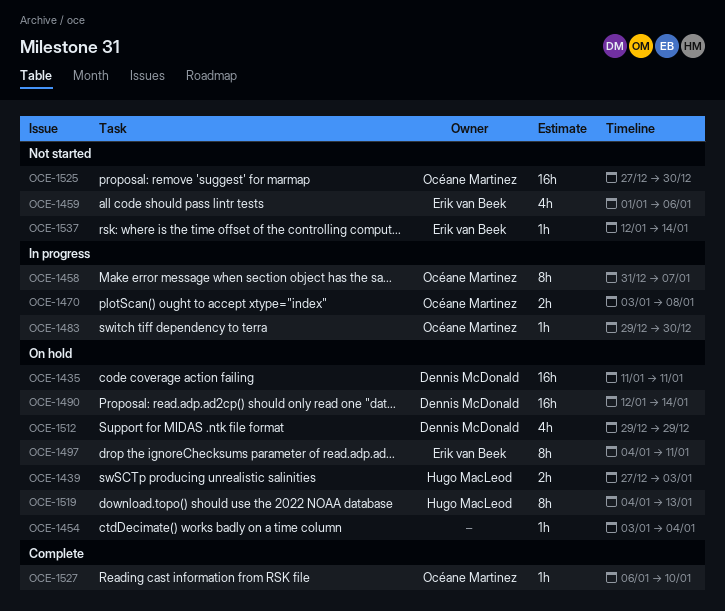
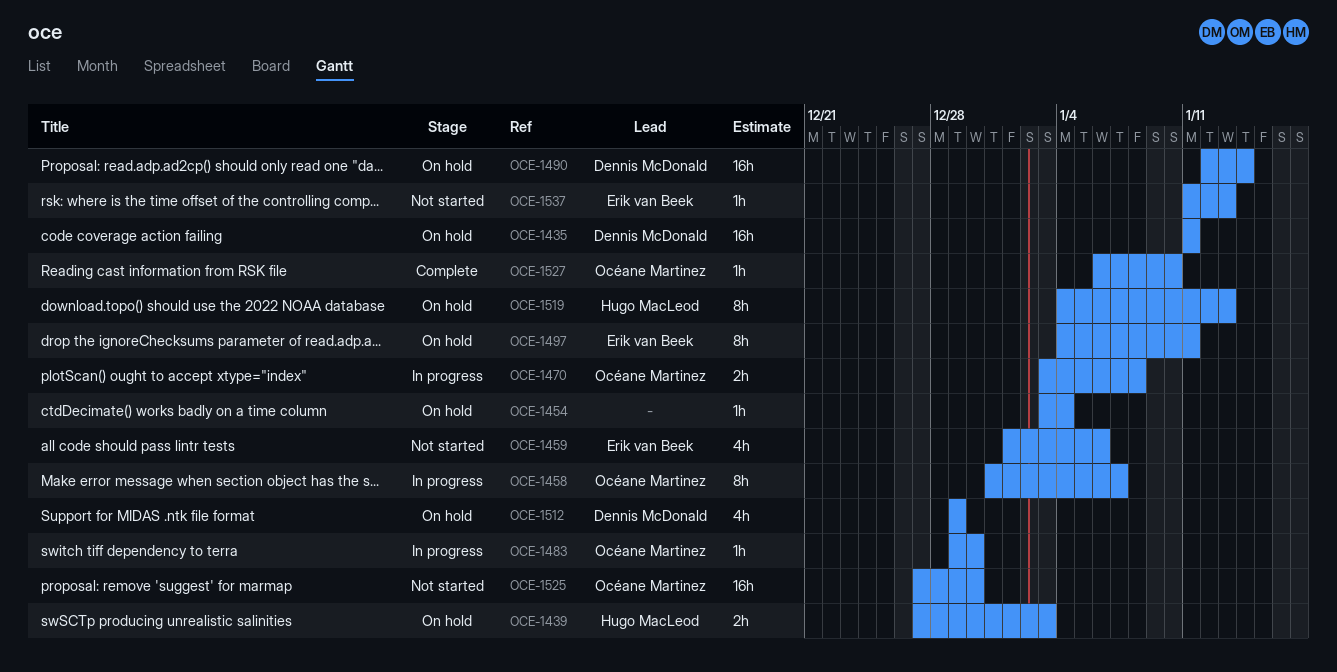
OCE-1537, start: Jan 12 -> Jan 11
OCE-1537, due: Jan 14 -> Jan 13

